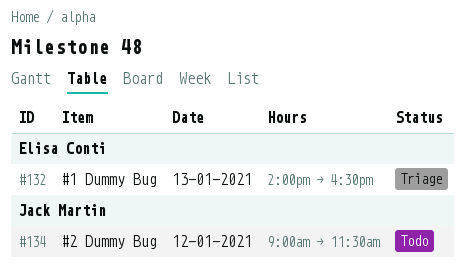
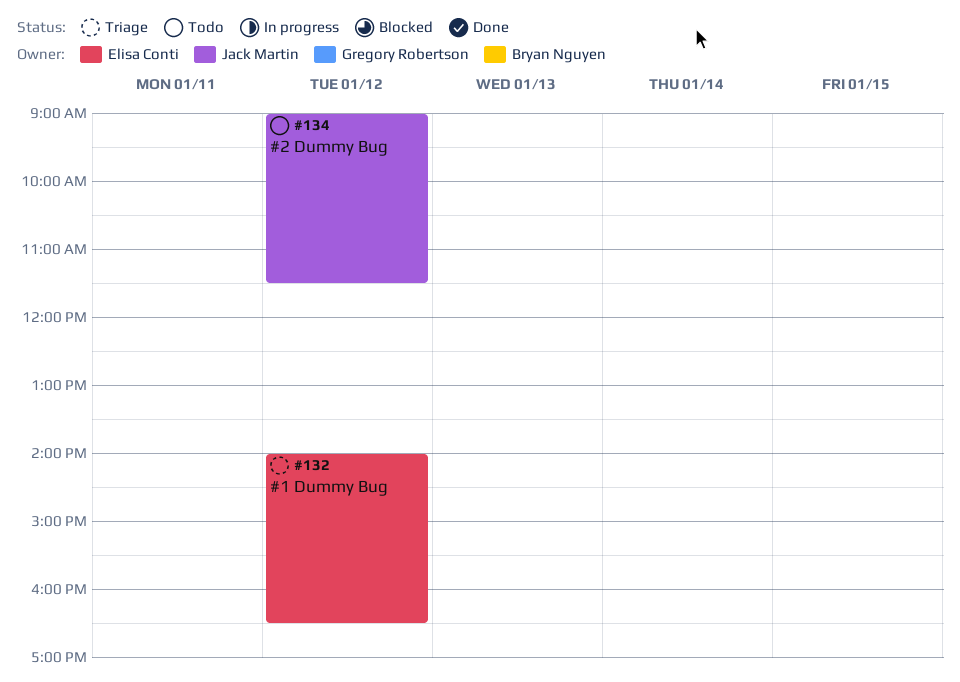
#132, day: Jan 13 -> Jan 12

